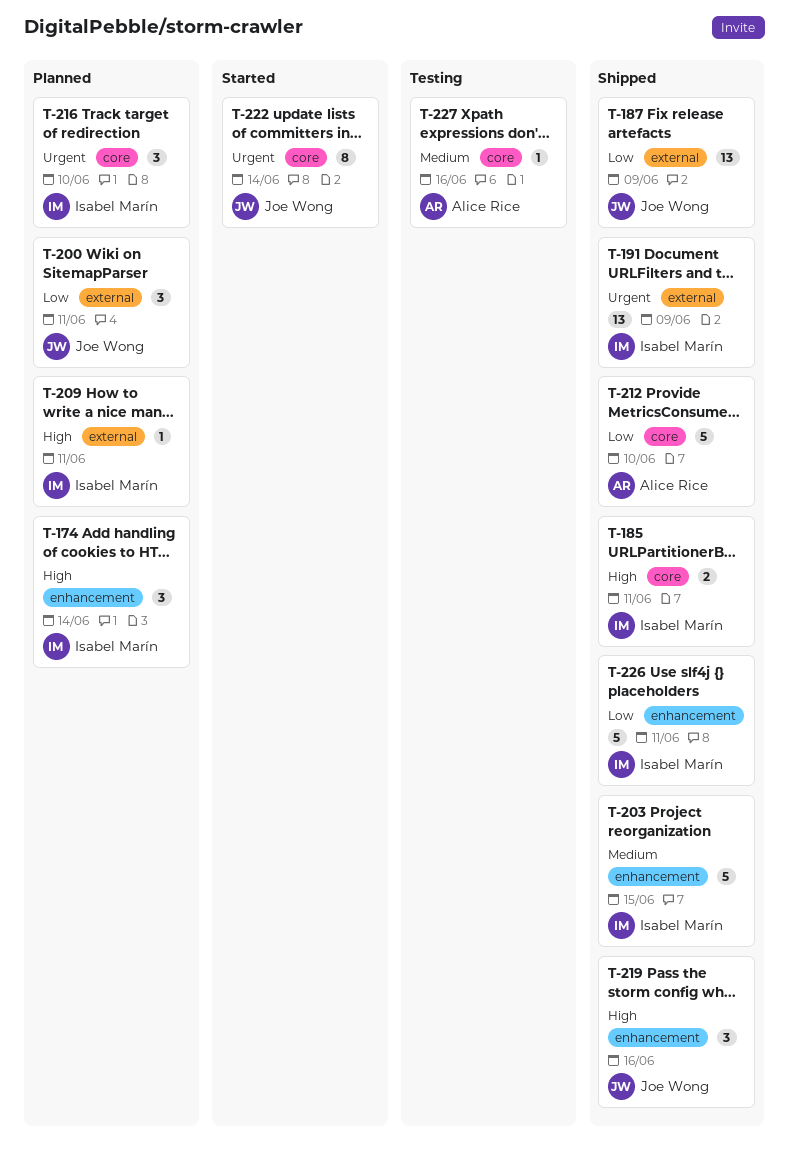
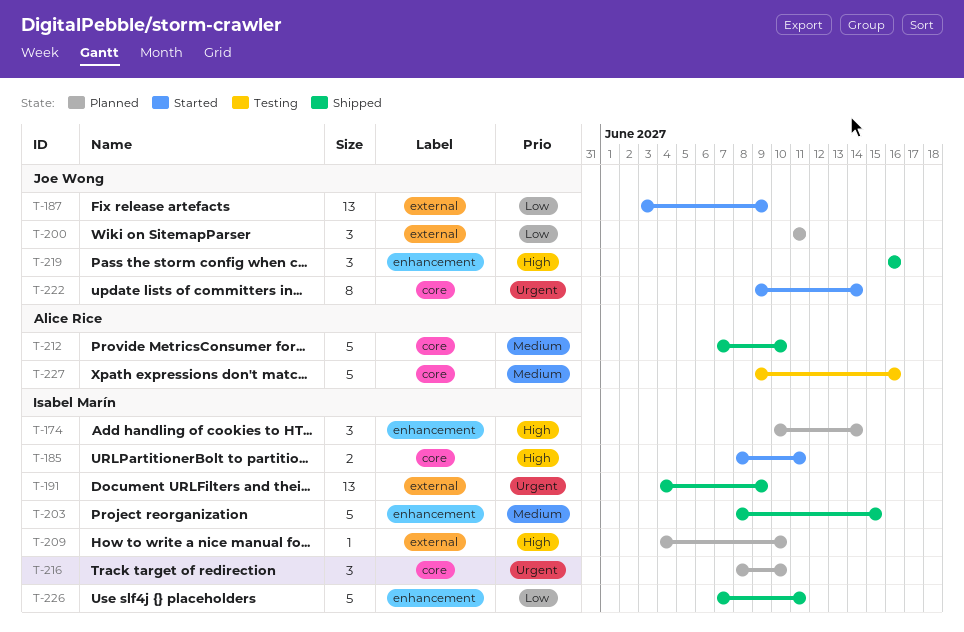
T-185, status: Shipped -> Started
T-187, status: Shipped -> Started
T-209, due: Jun 11 -> Jun 10
T-212, priority: Low -> Medium
T-227, estimate: 1 -> 5

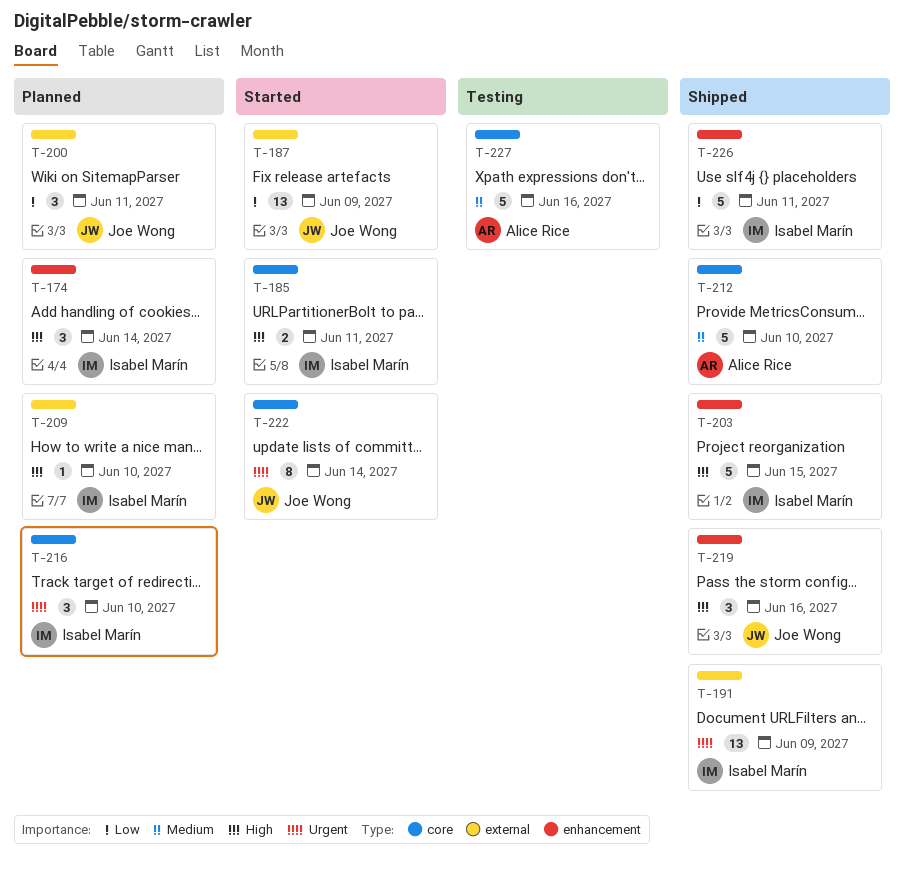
T-203, priority: Medium -> High

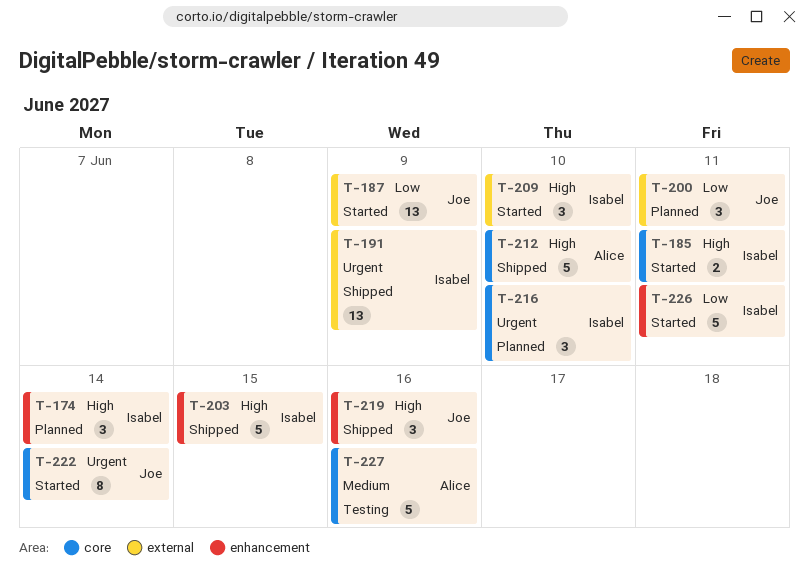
T-209, status: Planned -> Started
T-209, estimate: 1 -> 3
T-212, priority: Medium -> High
T-226, status: Shipped -> Started

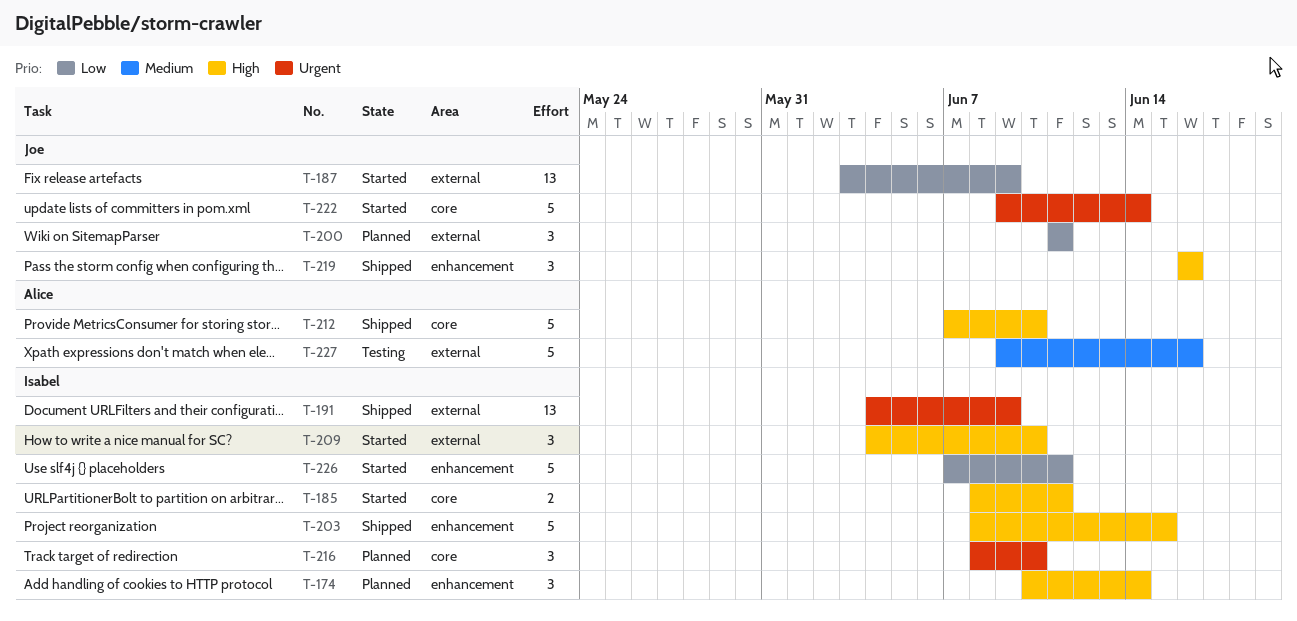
T-222, estimate: 8 -> 5
T-227, label: core -> external

